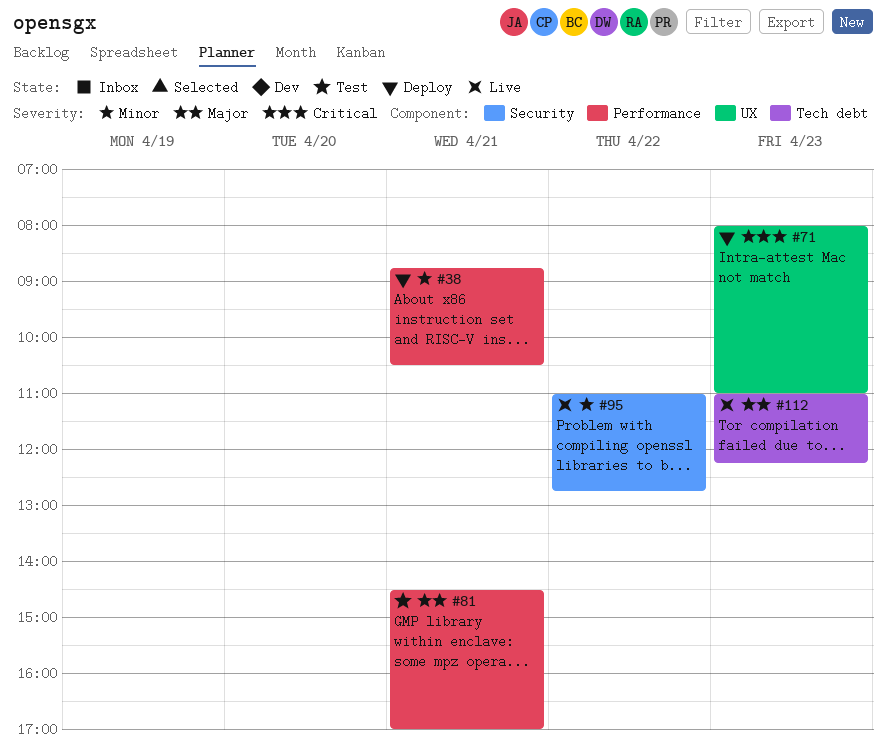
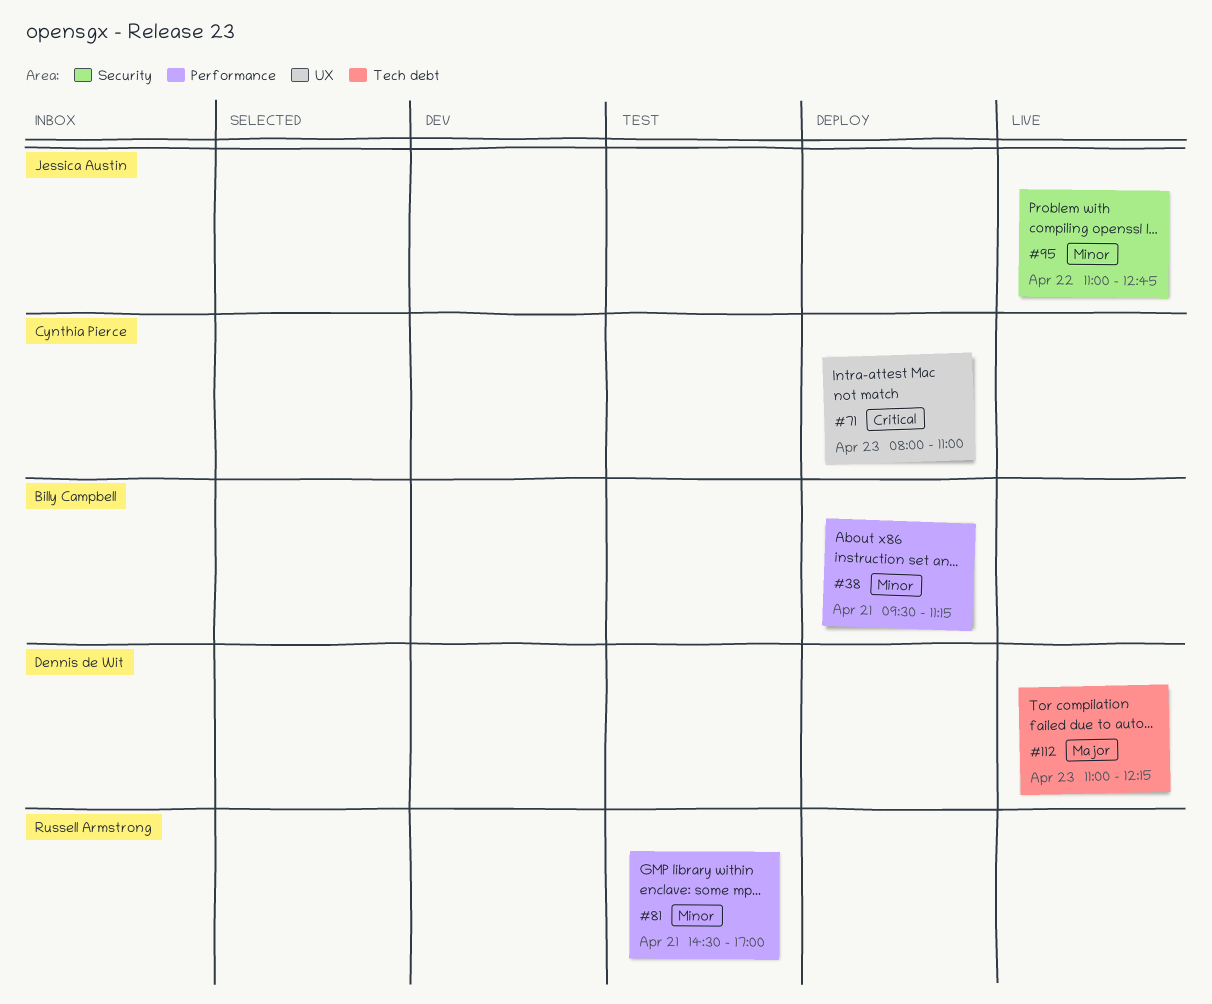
#38, begins: 08:45 -> 09:30
#38, ends: 10:30 -> 11:15
#81, priority: Major -> Minor

